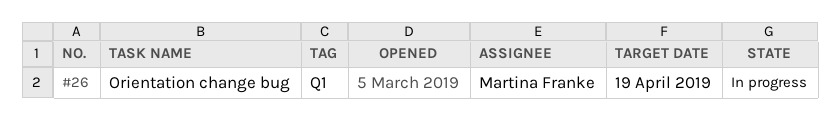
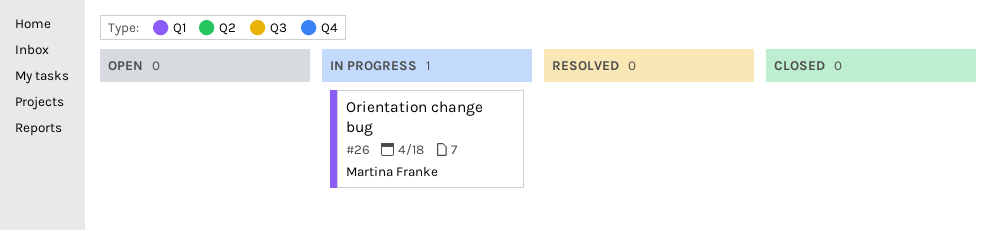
#26, due: Apr 19 -> Apr 18

